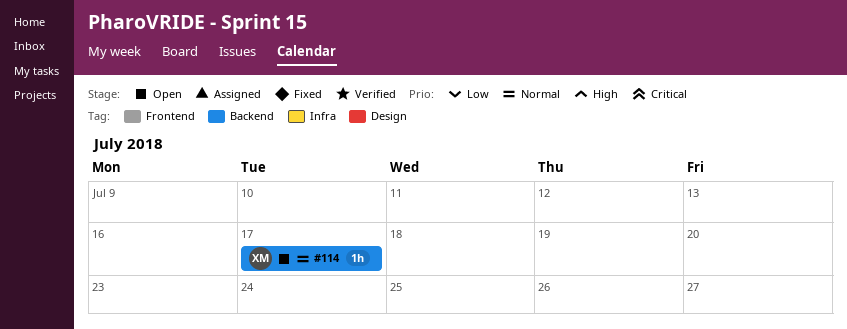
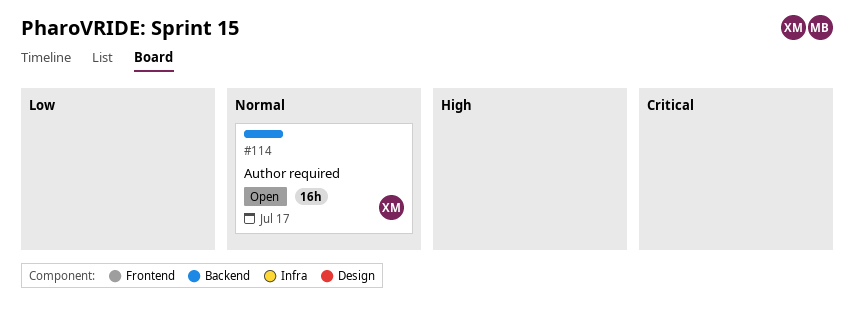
#114, estimate: 1h -> 16h

